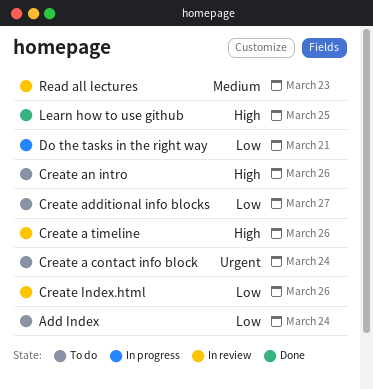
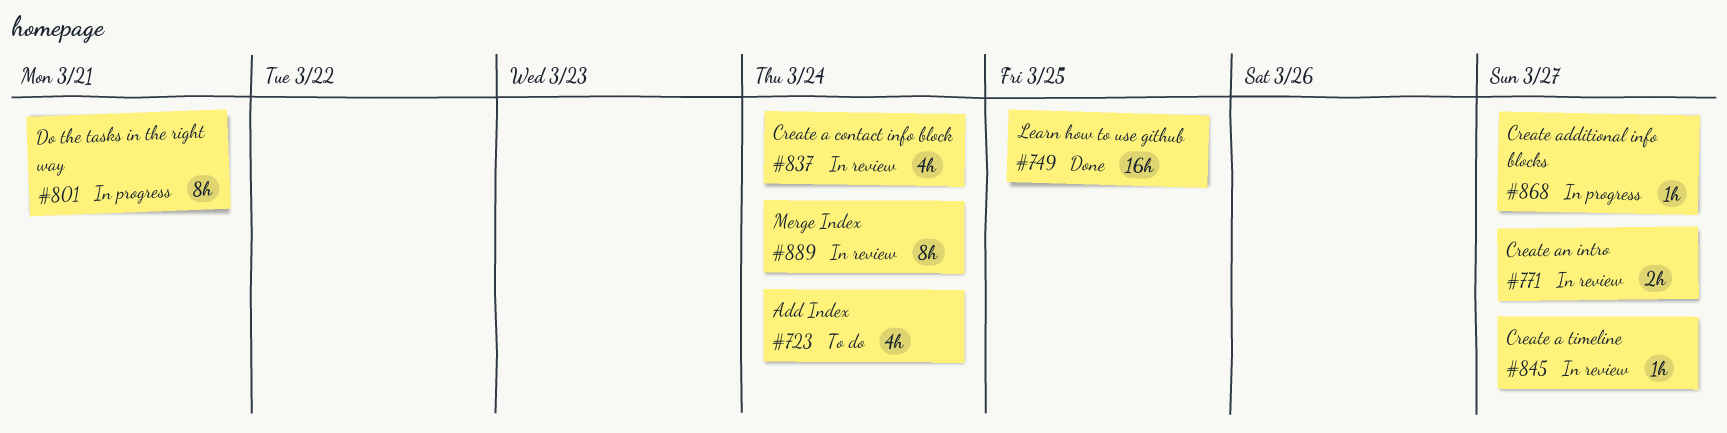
Create a contact info block, status: To do -> In review
Create a timeline, due: Mar 26 -> Mar 27
Create additional info blocks, status: To do -> In progress
Create an intro, status: To do -> In review
Create an intro, due: Mar 26 -> Mar 27
Create Index.html: present -> none
Merge Index: none -> present
Read all lectures: present -> none

